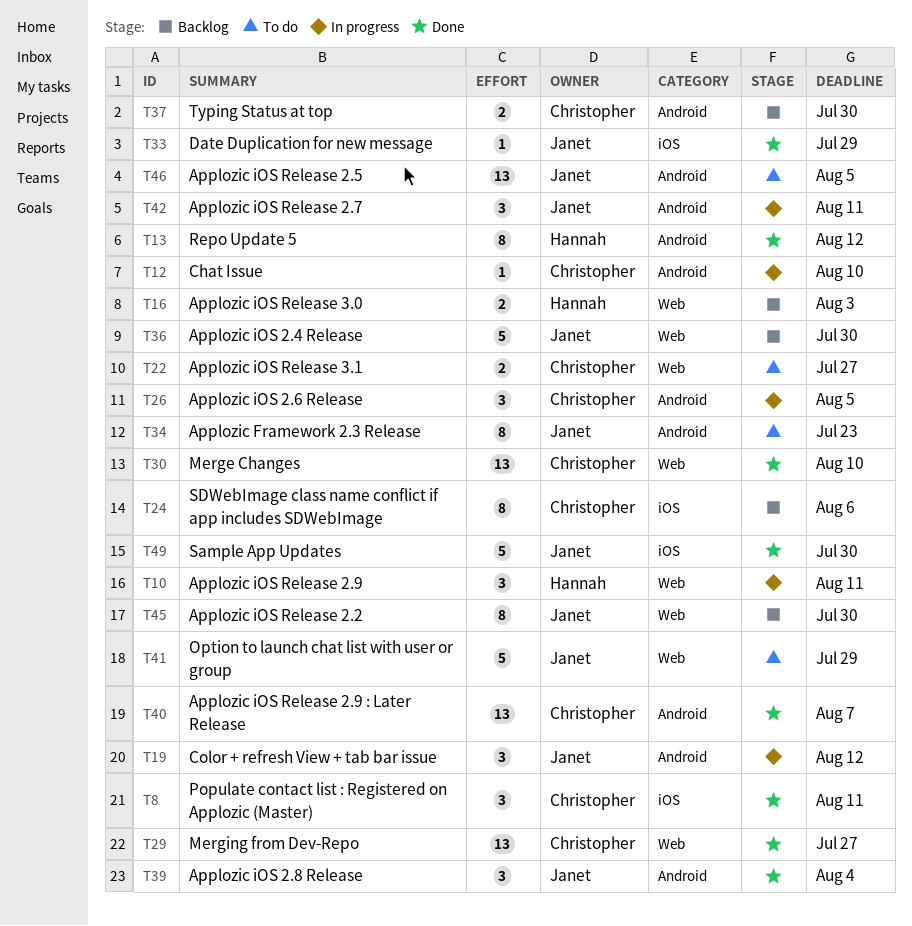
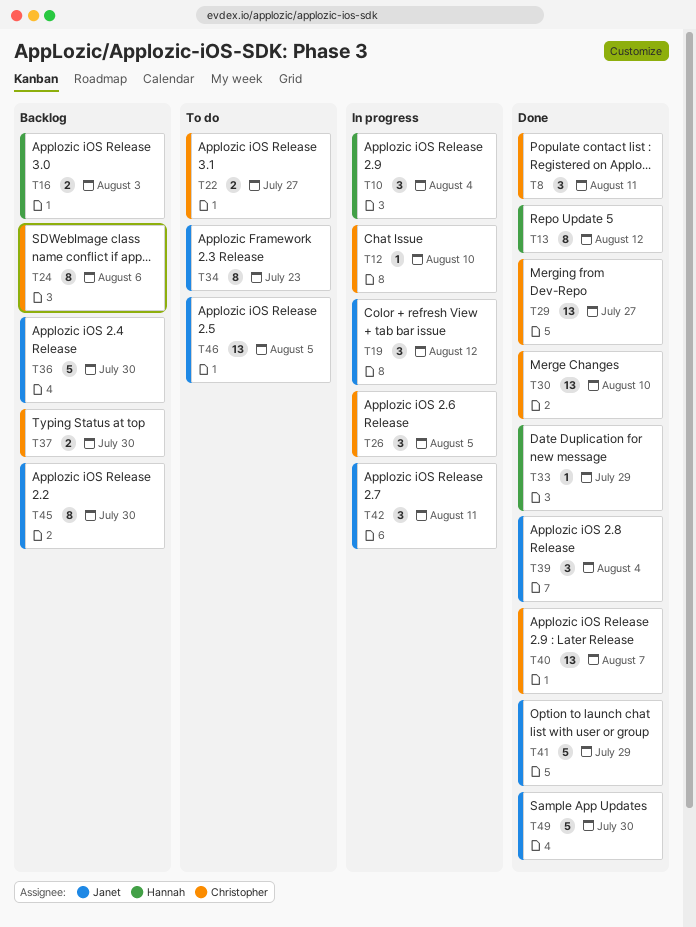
T10, due: Aug 11 -> Aug 4
T33, owner: Janet -> Hannah
T41, status: To do -> Done

